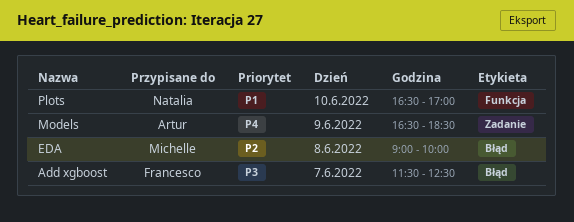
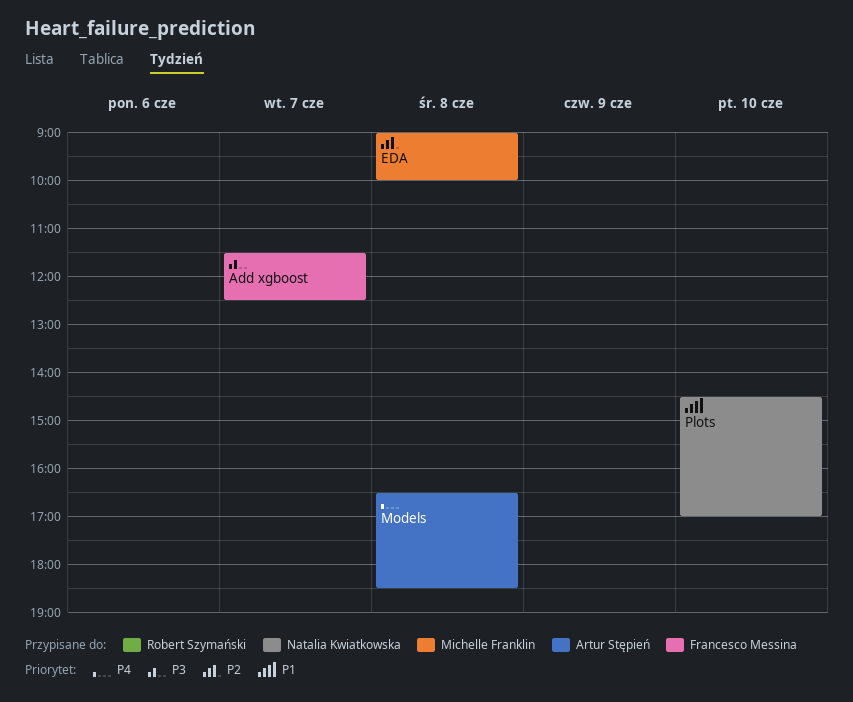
Models, day: Jun 9 -> Jun 8
Plots, begins: 16:30 -> 14:30

